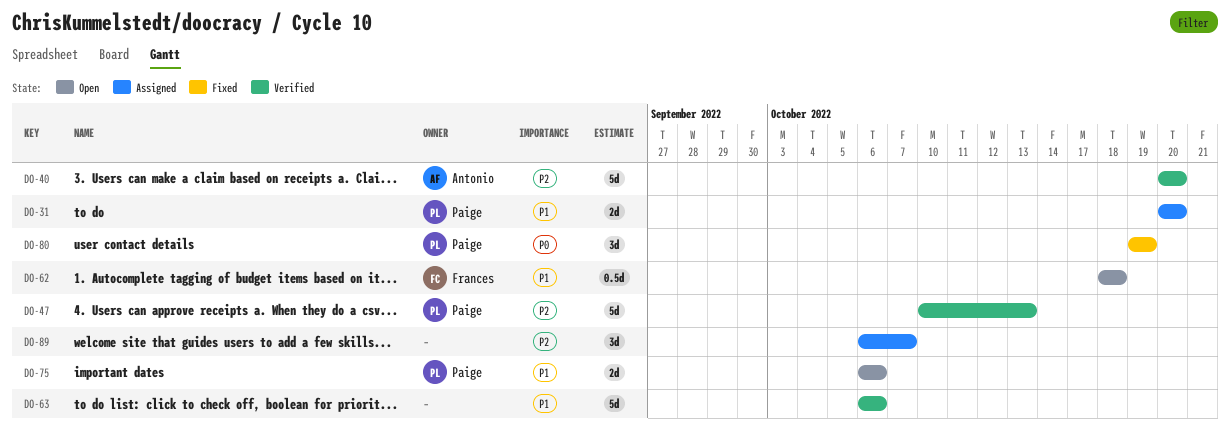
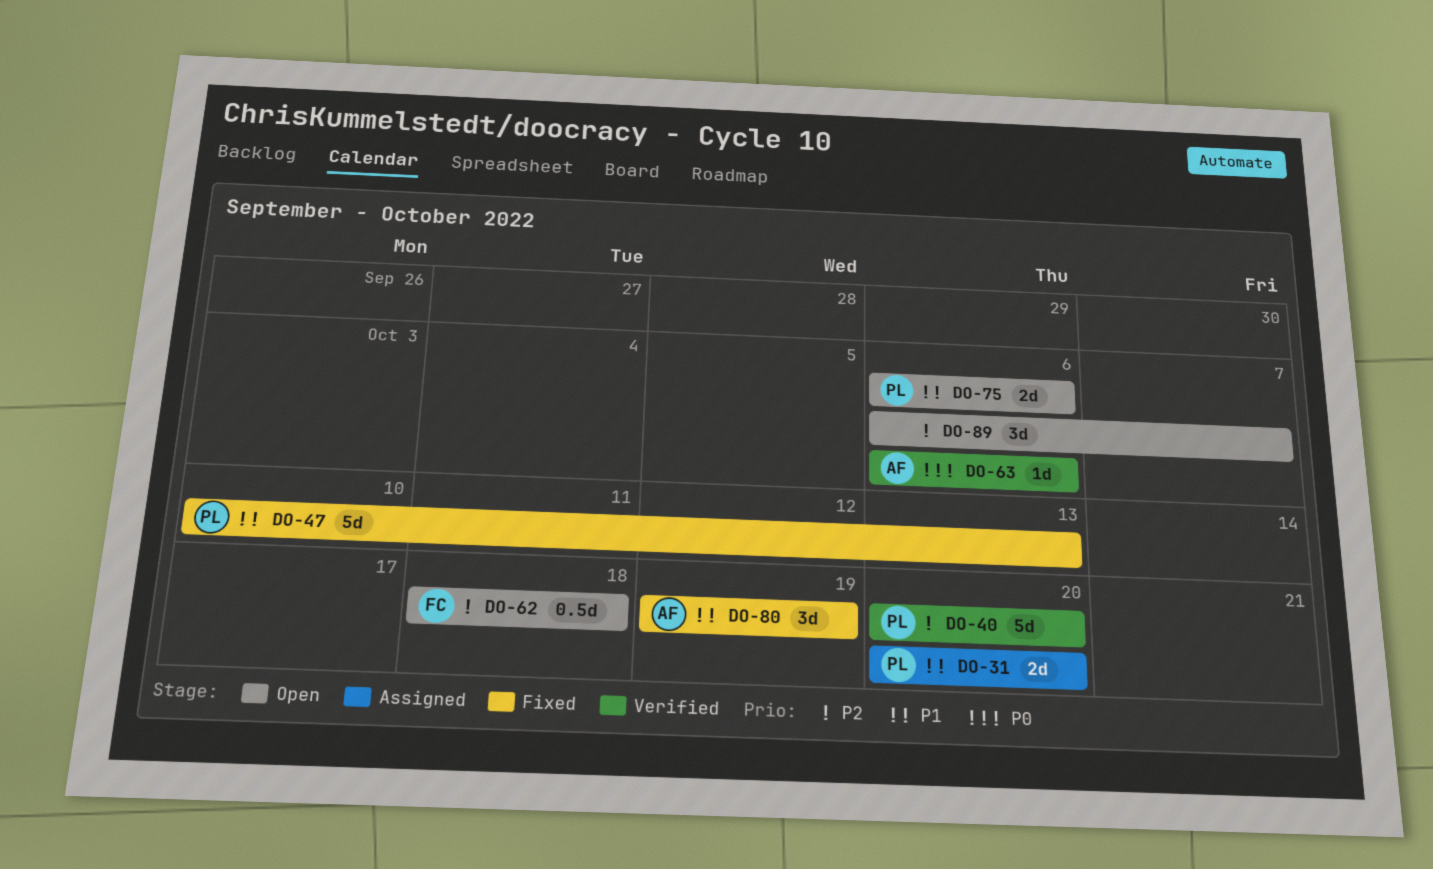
DO-40, owner: Antonio -> Paige
DO-47, status: Verified -> Fixed
DO-47, priority: P2 -> P1
DO-62, priority: P1 -> P2
DO-63, owner: none -> Antonio
DO-63, priority: P1 -> P0
DO-63, estimate: 5d -> 1d
DO-80, owner: Paige -> Antonio
DO-80, priority: P0 -> P1
DO-89, status: Assigned -> Open

